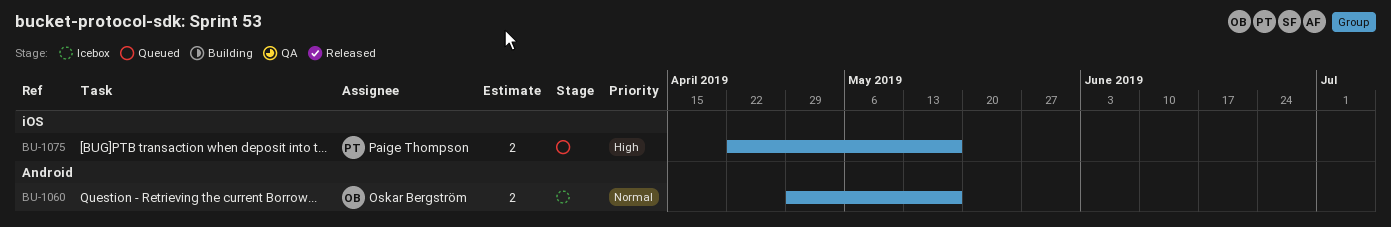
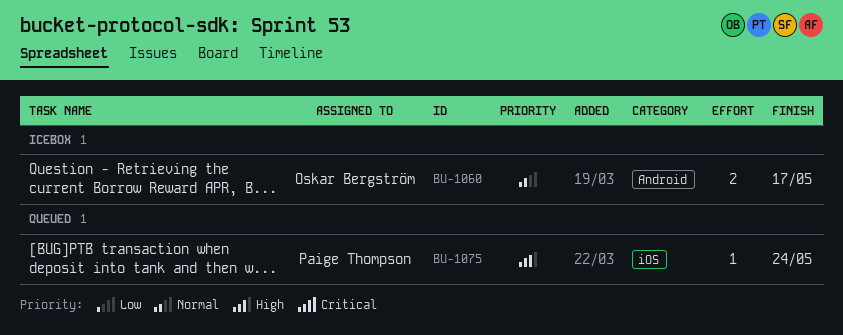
BU-1075, estimate: 2 -> 1
BU-1075, due: May 17 -> May 24

